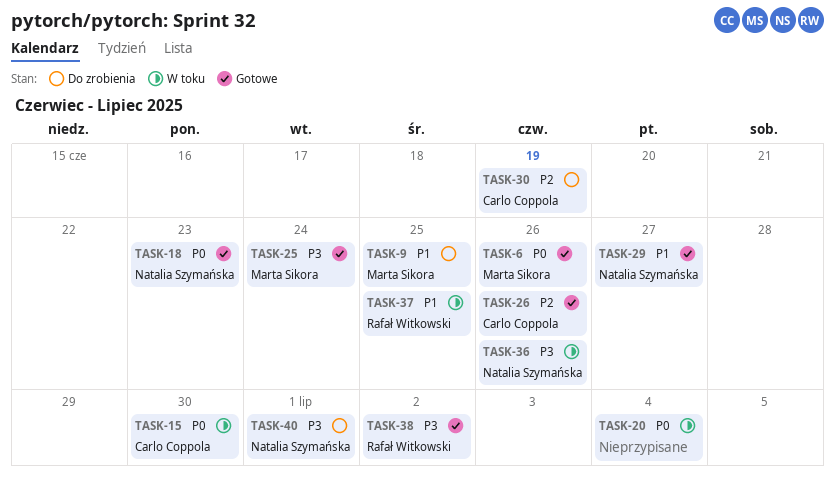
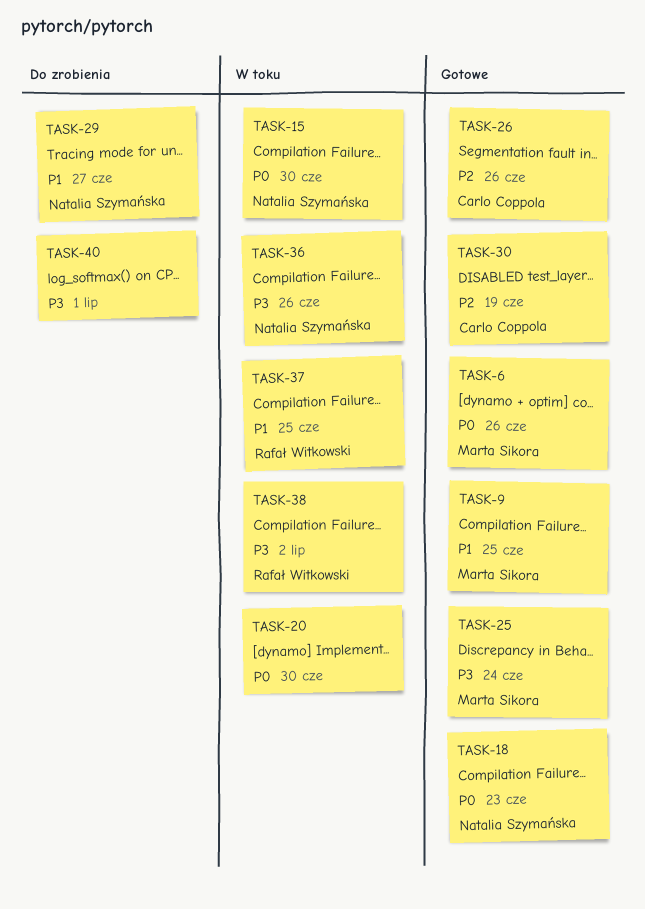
TASK-9, status: Do zrobienia -> Gotowe
TASK-15, owner: Carlo Coppola -> Natalia Szymańska
TASK-20, due: Jul 4 -> Jun 30
TASK-29, status: Gotowe -> Do zrobienia
TASK-30, status: Do zrobienia -> Gotowe
TASK-38, status: Gotowe -> W toku
TASK-40, owner: Natalia Szymańska -> none

